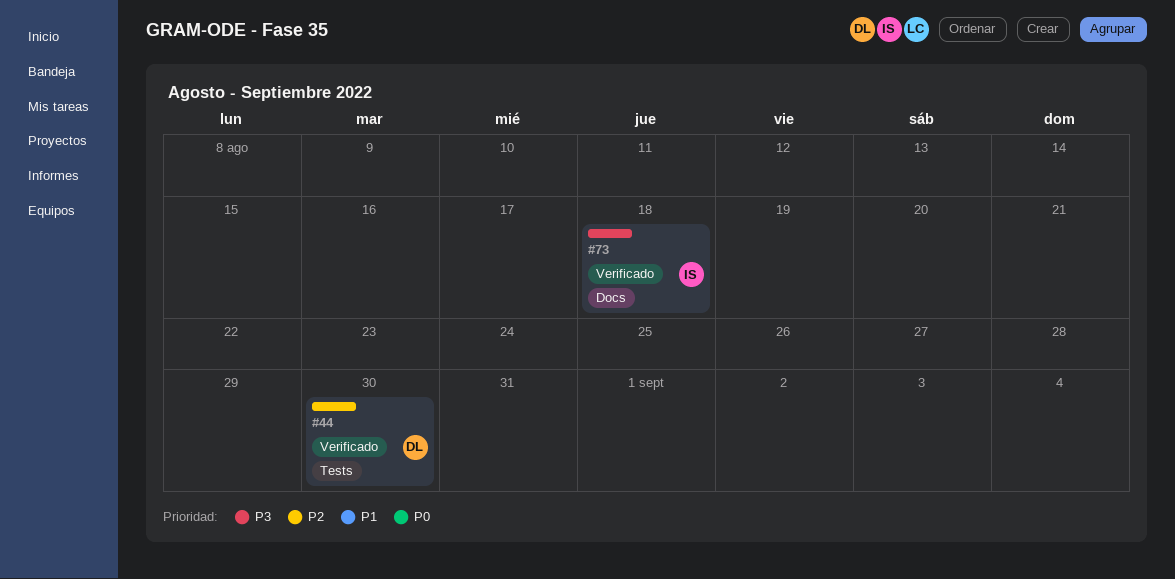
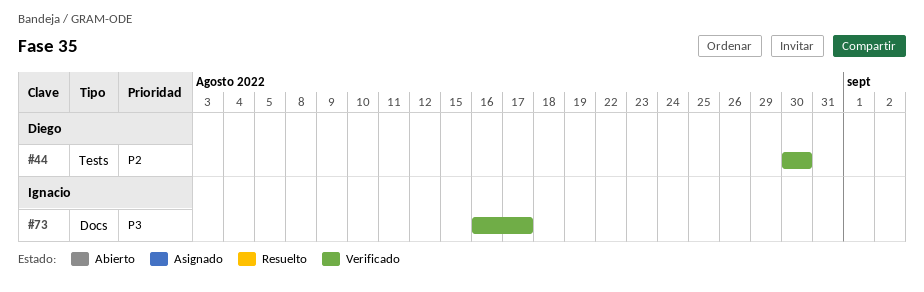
#73, due: Aug 18 -> Aug 17

